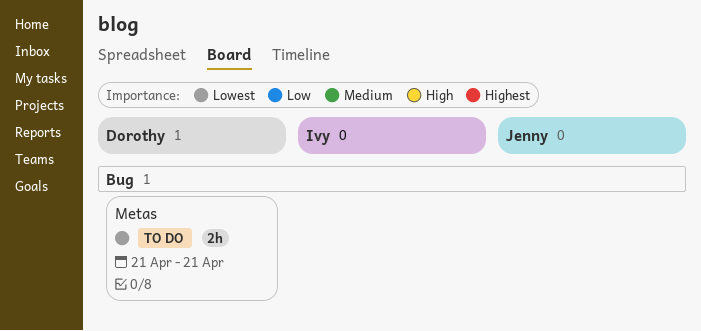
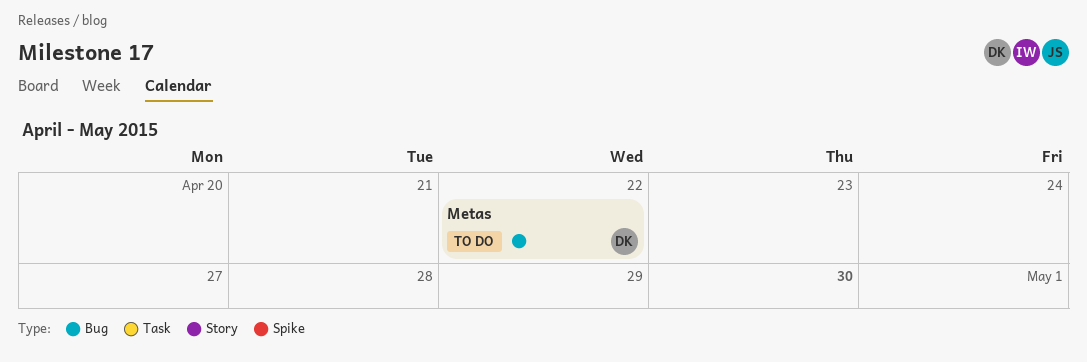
Metas, due: Apr 21 -> Apr 22

